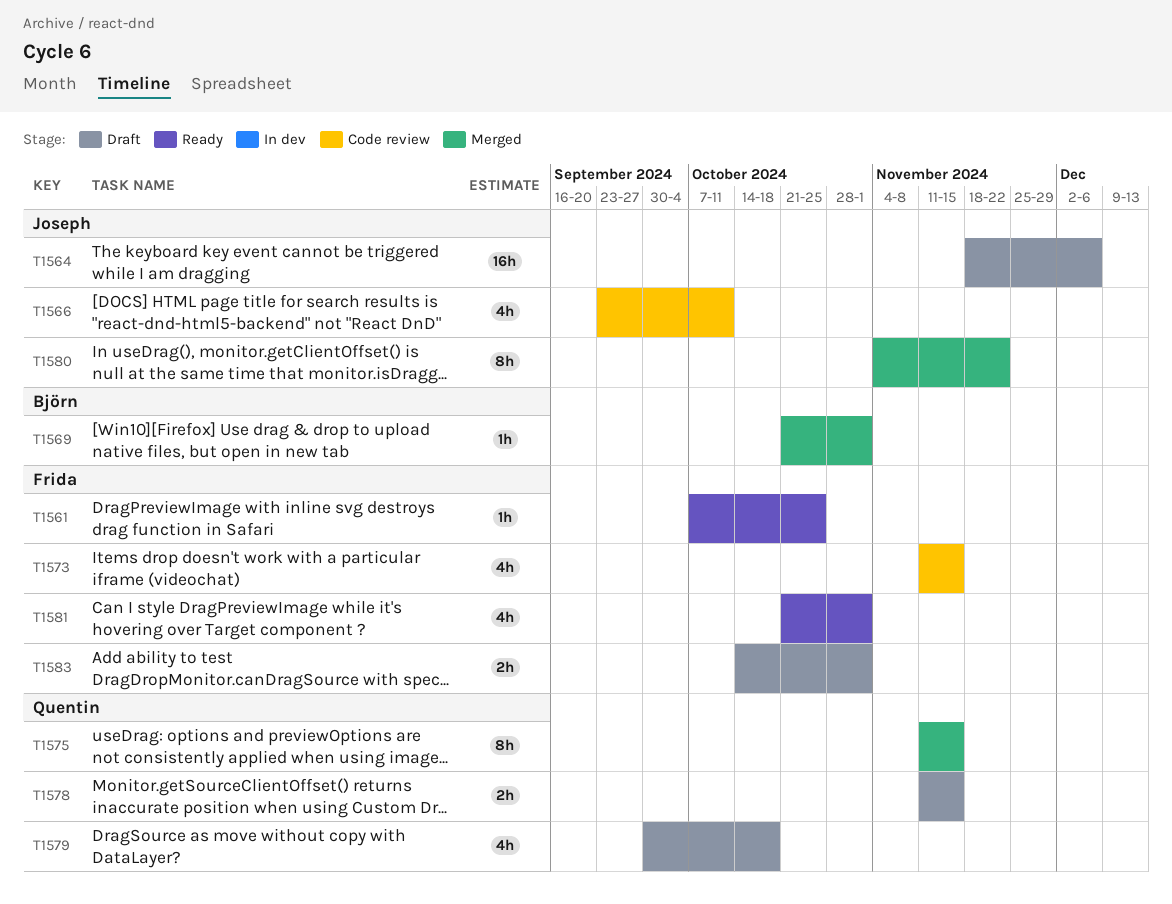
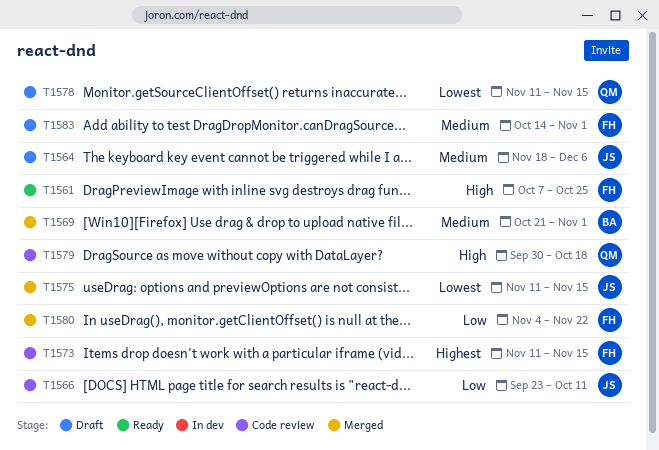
T1575, owner: Quentin -> Joseph
T1579, status: Draft -> Code review
T1580, owner: Joseph -> Frida
T1581: present -> none

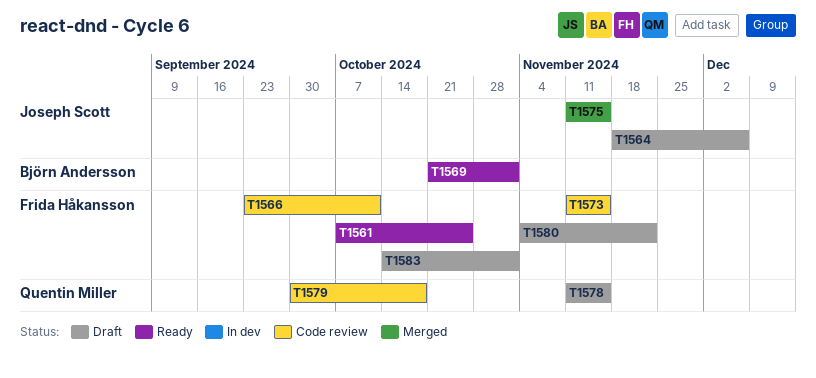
T1566, owner: Joseph Scott -> Frida Håkansson
T1569, status: Merged -> Ready
T1580, status: Merged -> Draft

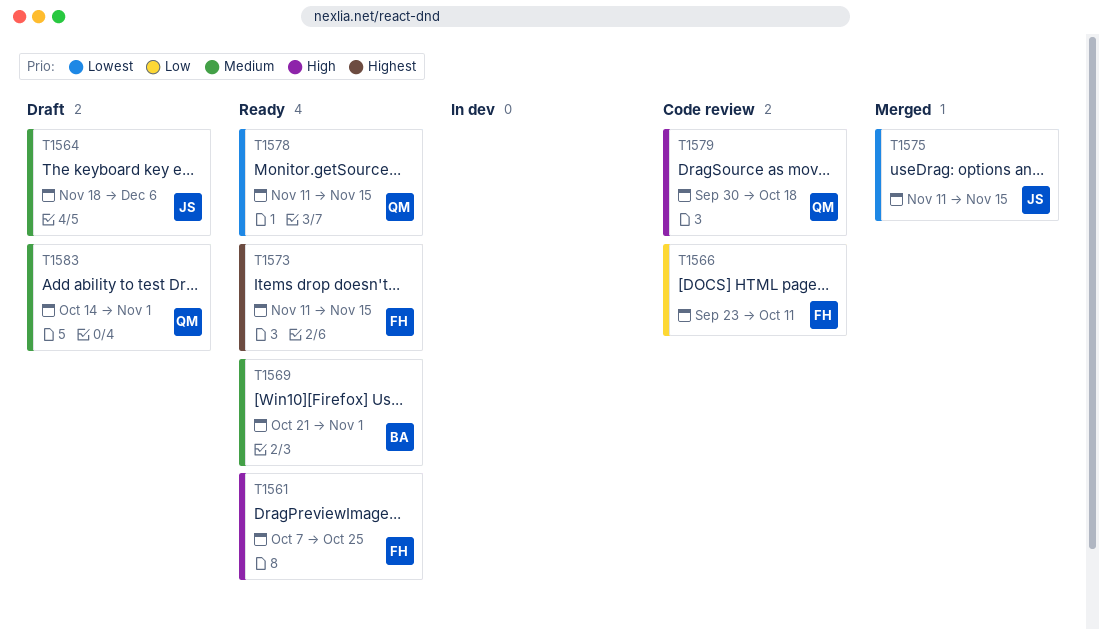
T1573, status: Code review -> Ready
T1578, status: Draft -> Ready
T1580: present -> none
T1583, owner: Frida Håkansson -> Quentin Miller

